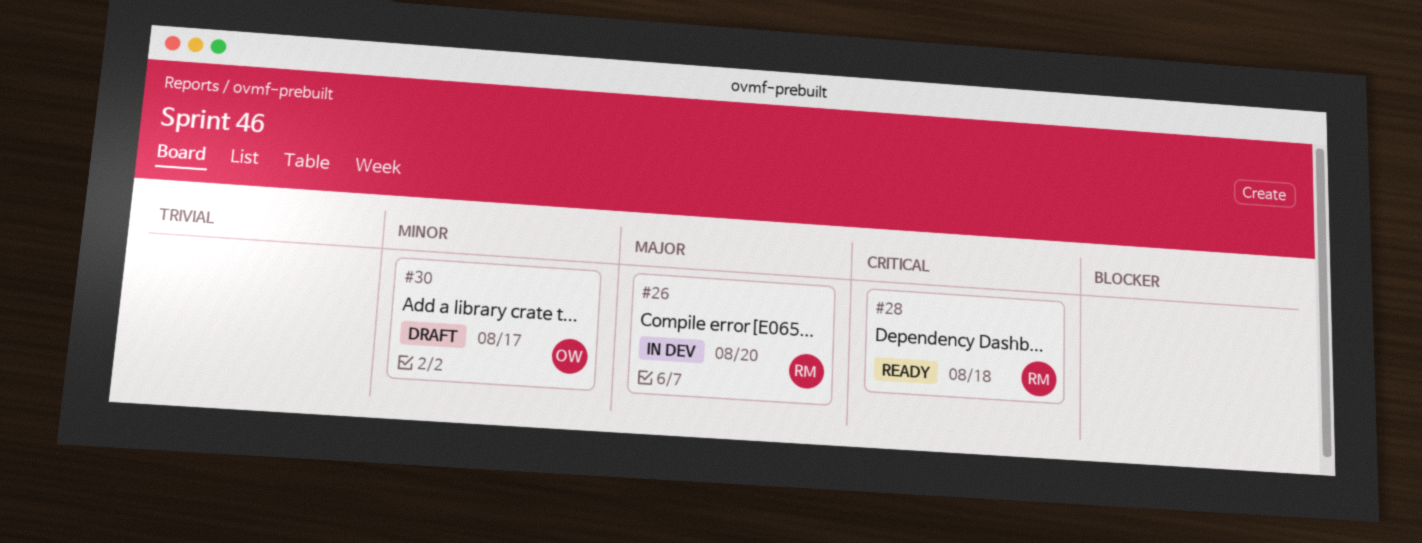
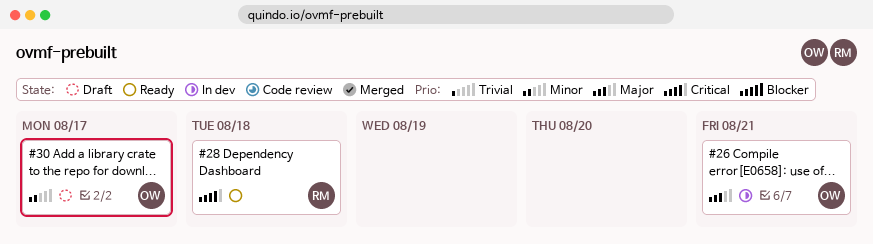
#26, owner: RM -> OW
#26, due: Aug 20 -> Aug 21

